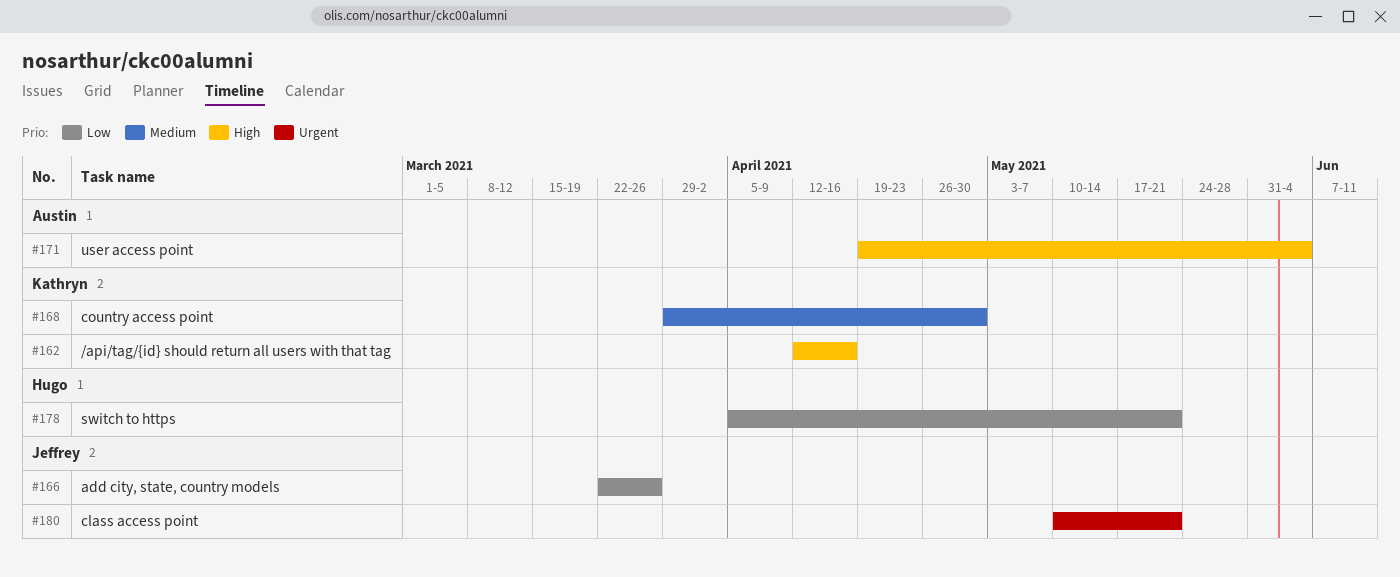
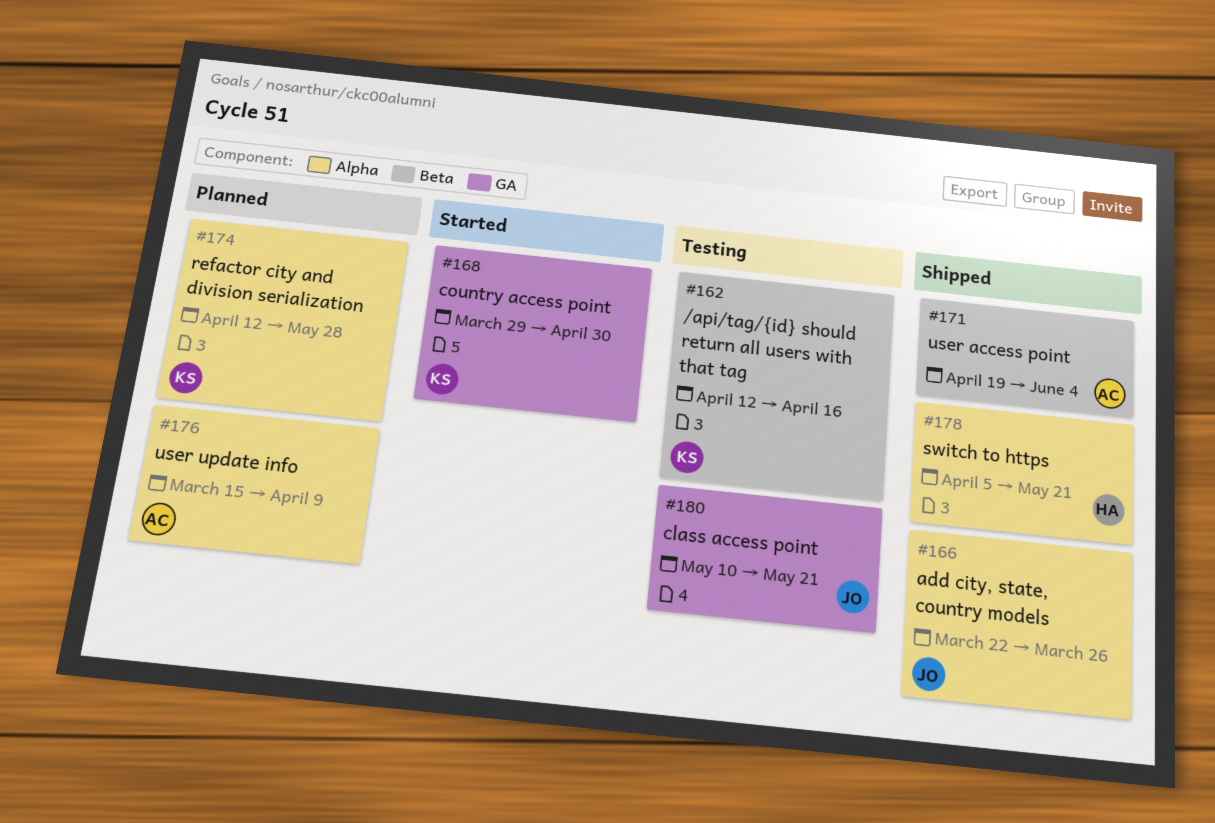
#174: none -> present
#176: none -> present

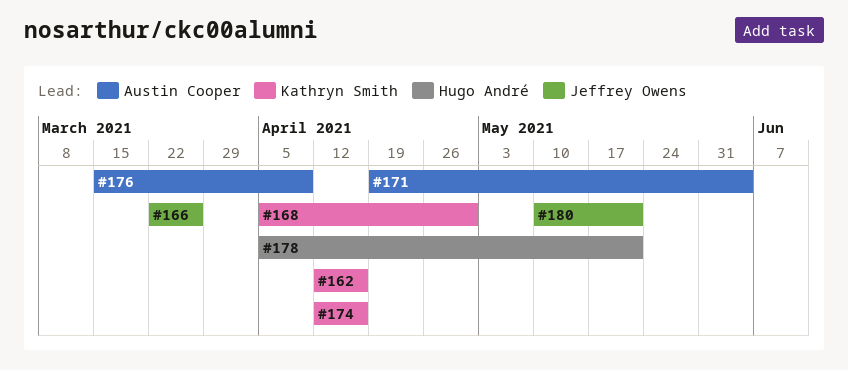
#168, start: Mar 29 -> Apr 5
#174, due: May 28 -> Apr 16

